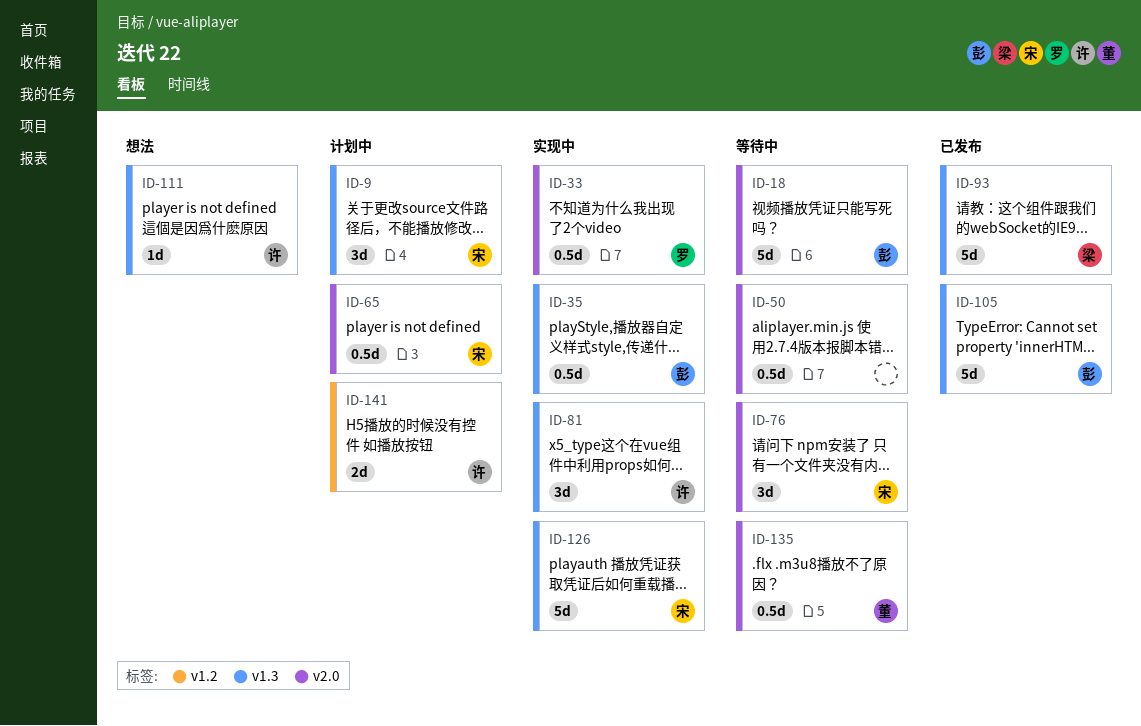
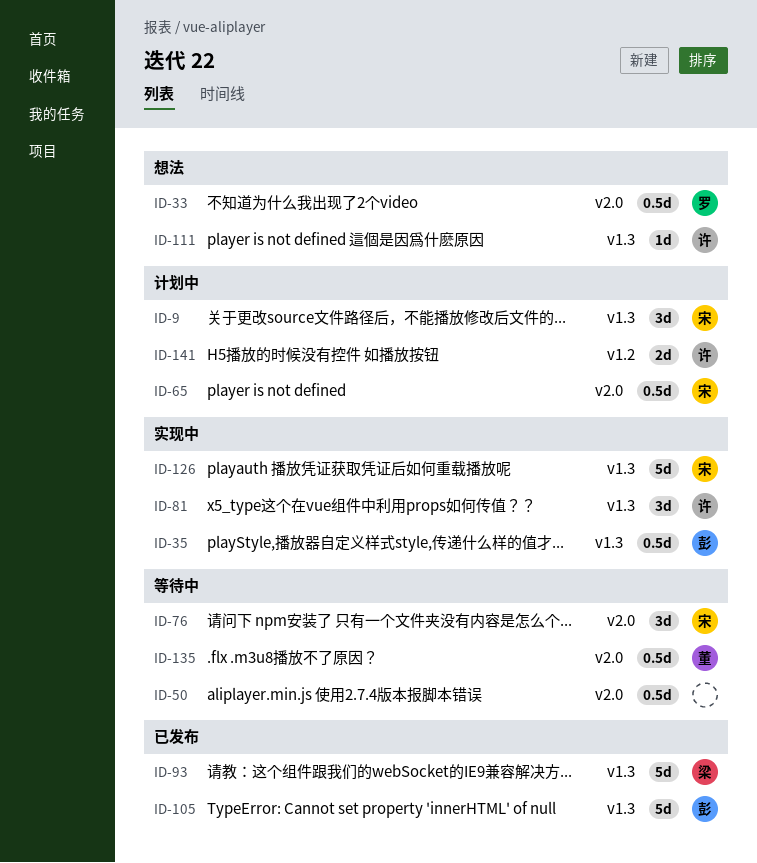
ID-18: present -> none
ID-33, status: 实现中 -> 想法

